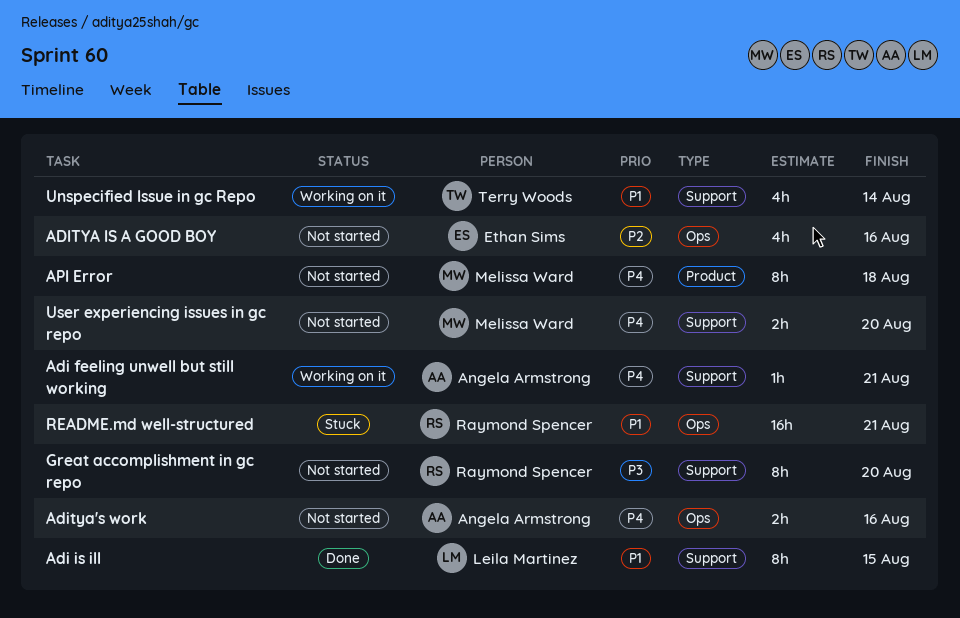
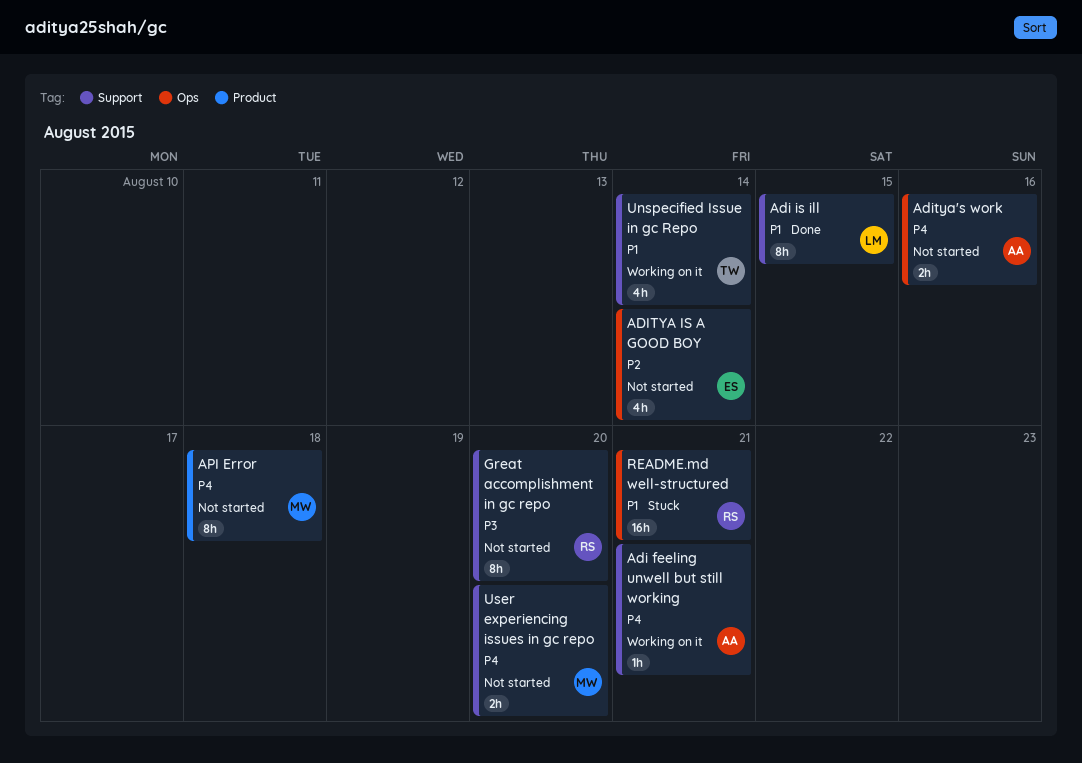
ADITYA IS A GOOD BOY, due: Aug 16 -> Aug 14

